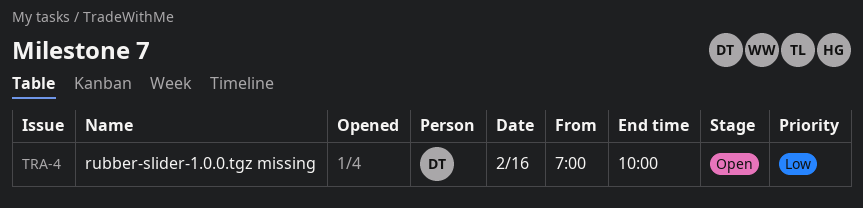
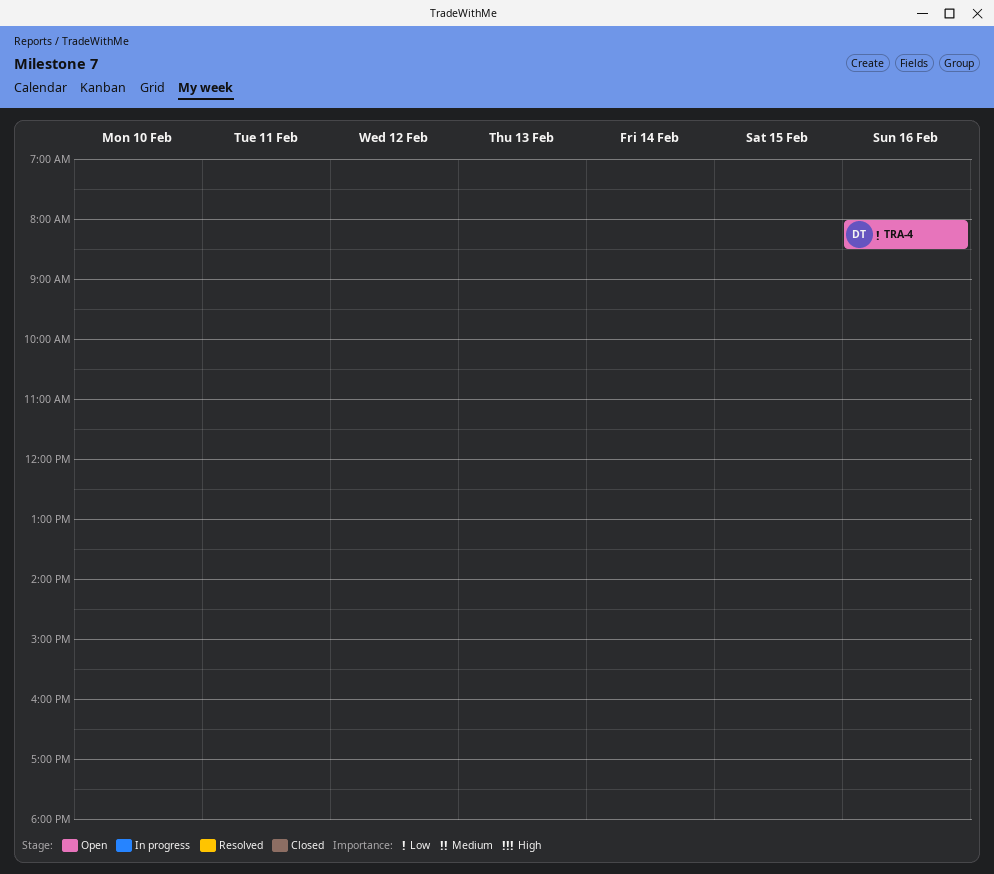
TRA-4, begins: 07:00 -> 08:00
TRA-4, ends: 10:00 -> 08:30

